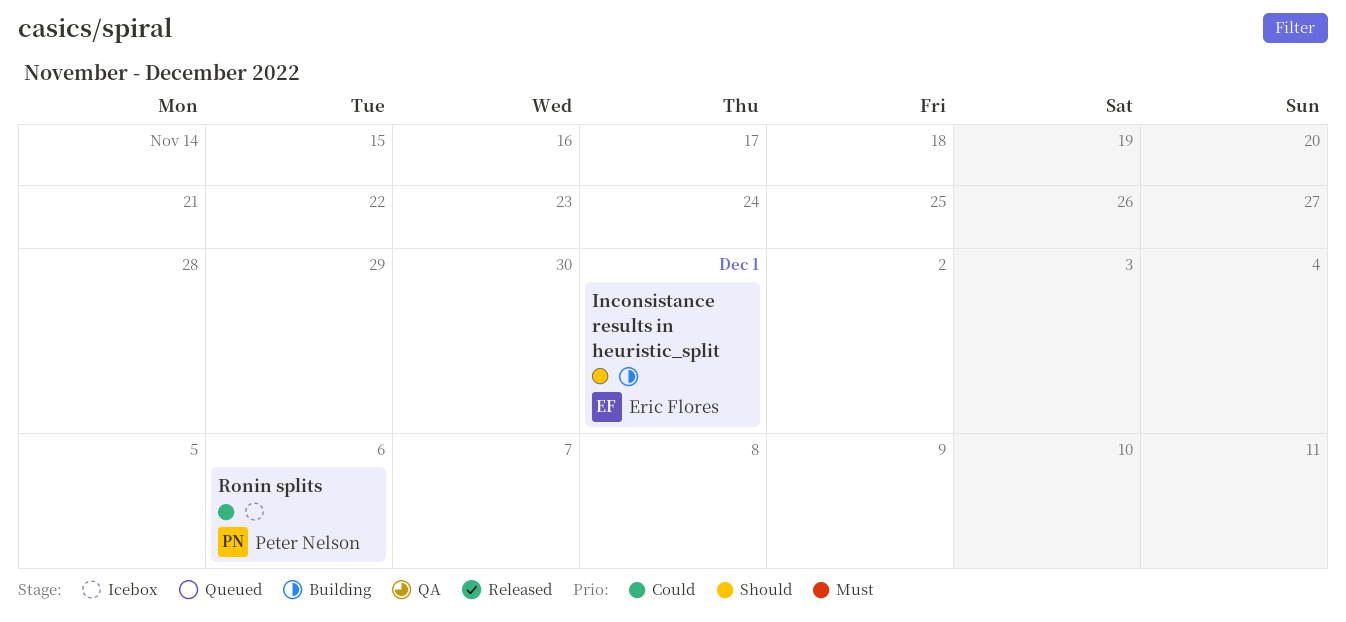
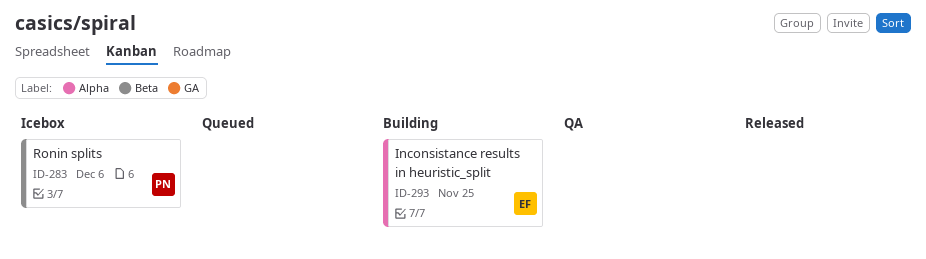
Inconsistance results in heuristic_split, due: Dec 1 -> Nov 25

